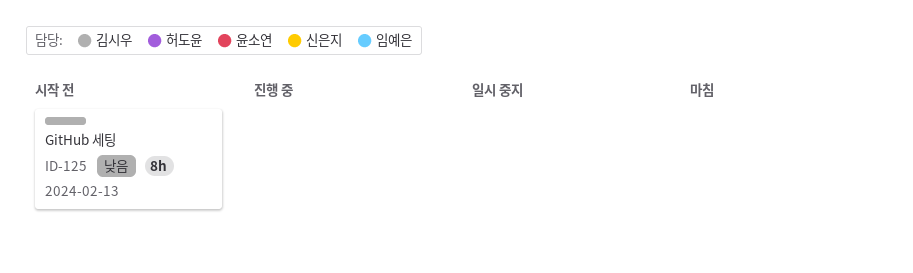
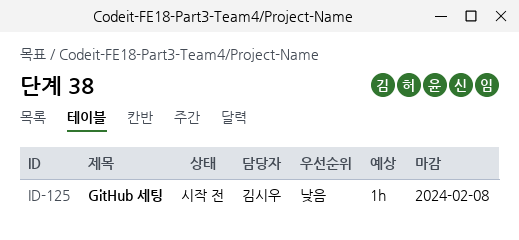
ID-125, estimate: 8h -> 1h
ID-125, due: Feb 13 -> Feb 8

